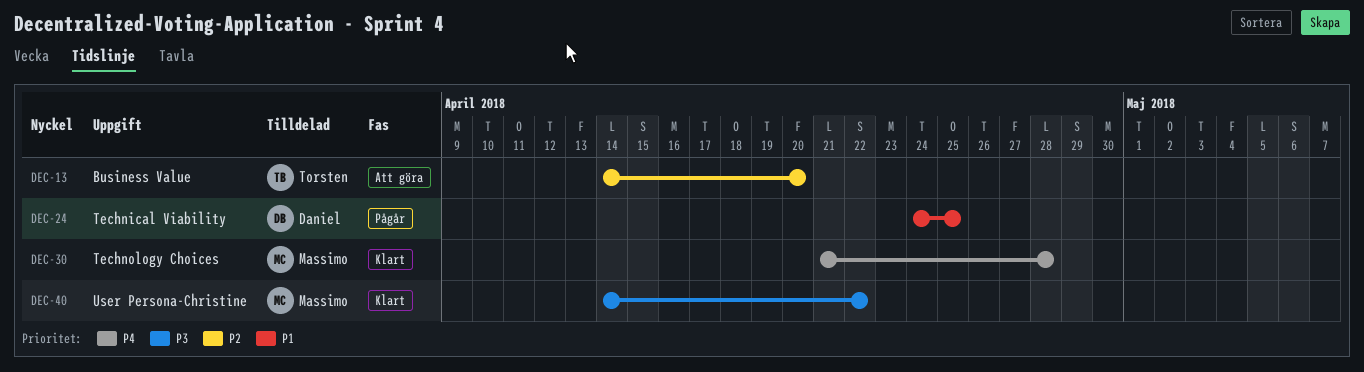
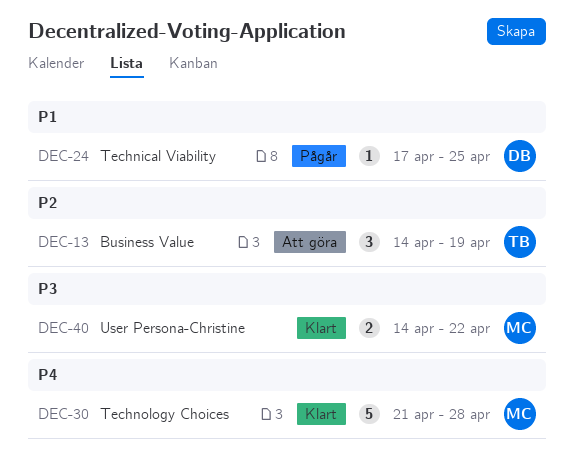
DEC-13, due: Apr 20 -> Apr 19
DEC-24, start: Apr 24 -> Apr 17

